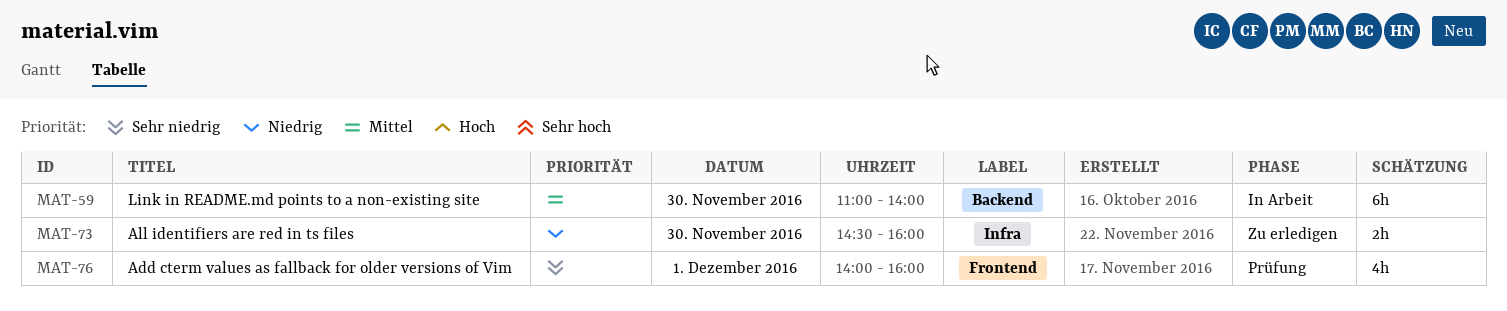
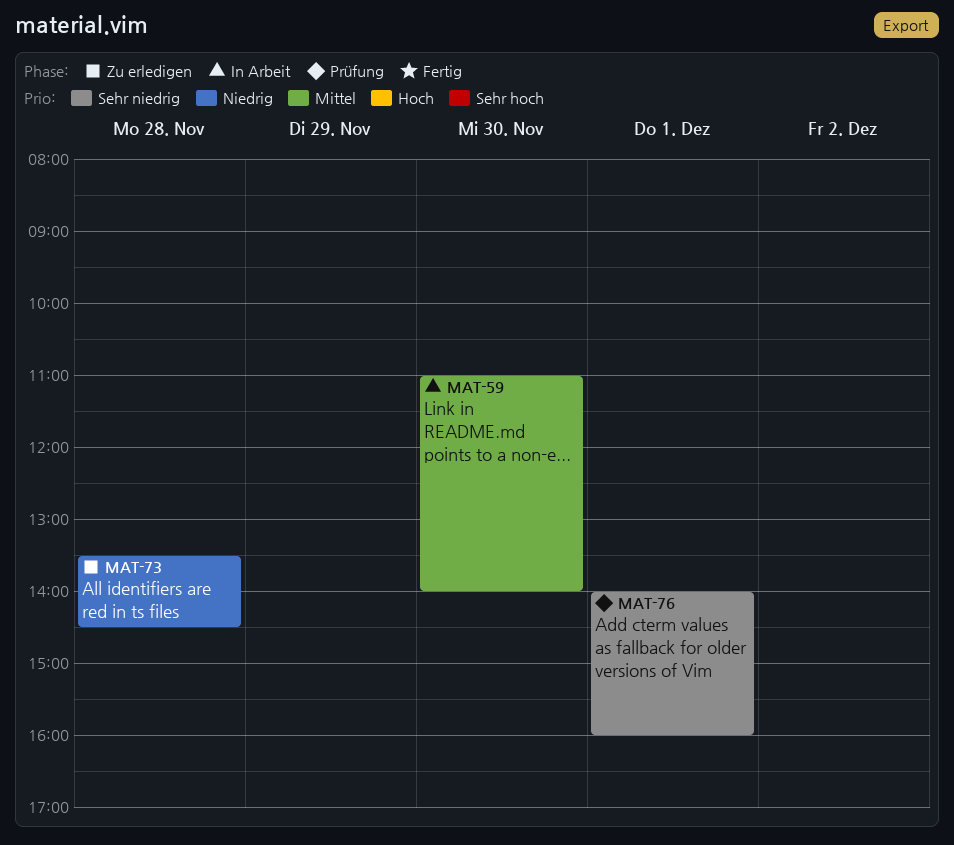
MAT-73, day: Nov 30 -> Nov 28
MAT-73, begins: 14:30 -> 13:30
MAT-73, ends: 16:00 -> 14:30

